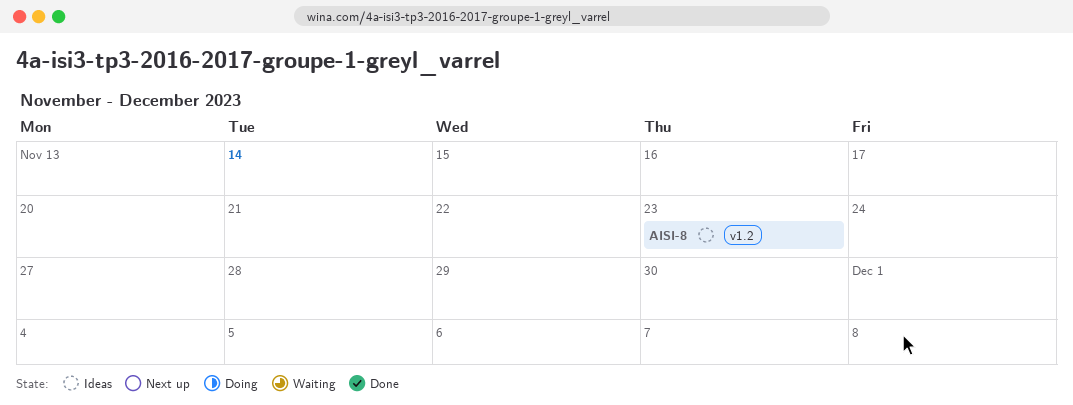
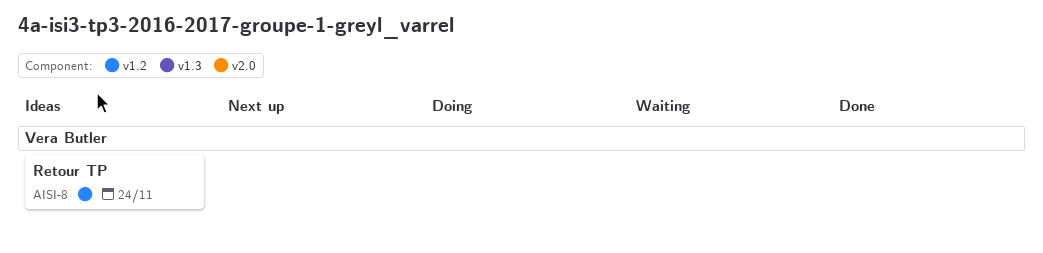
AISI-8, due: Nov 23 -> Nov 24

